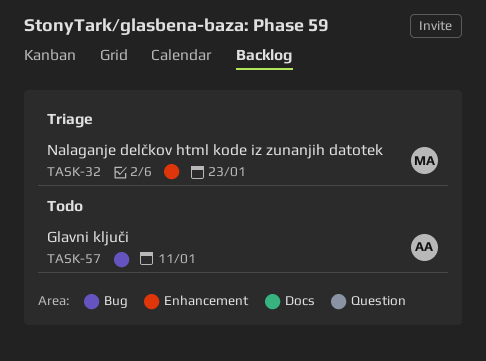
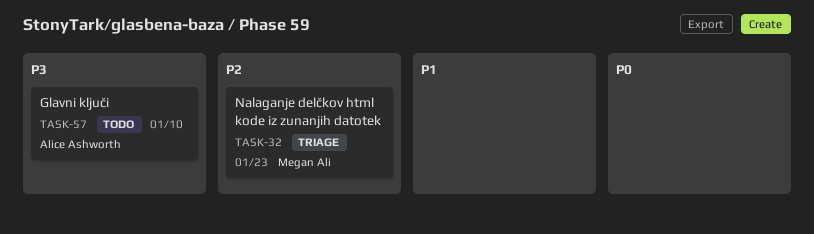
TASK-57, due: Jan 11 -> Jan 10

